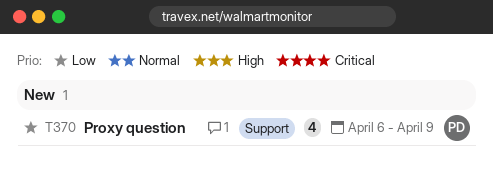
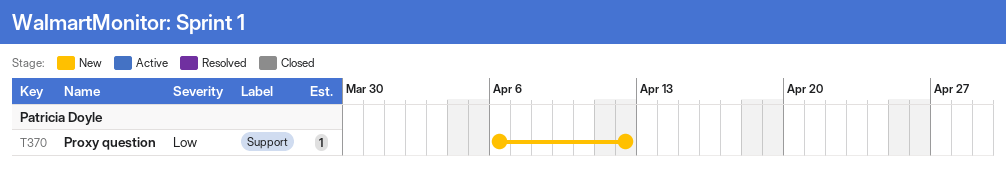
T370, estimate: 4 -> 1
T370, due: Apr 9 -> Apr 12

